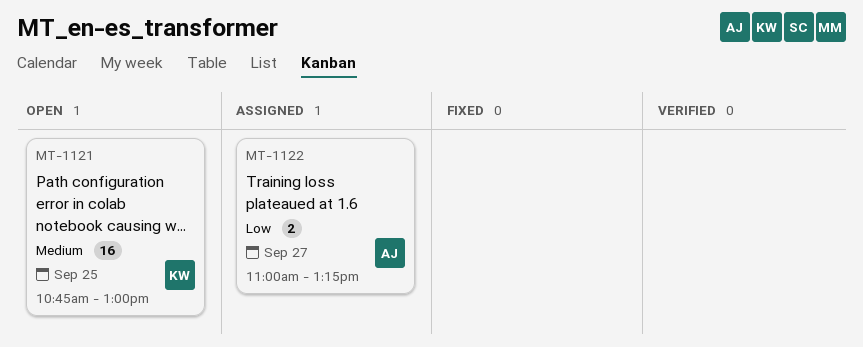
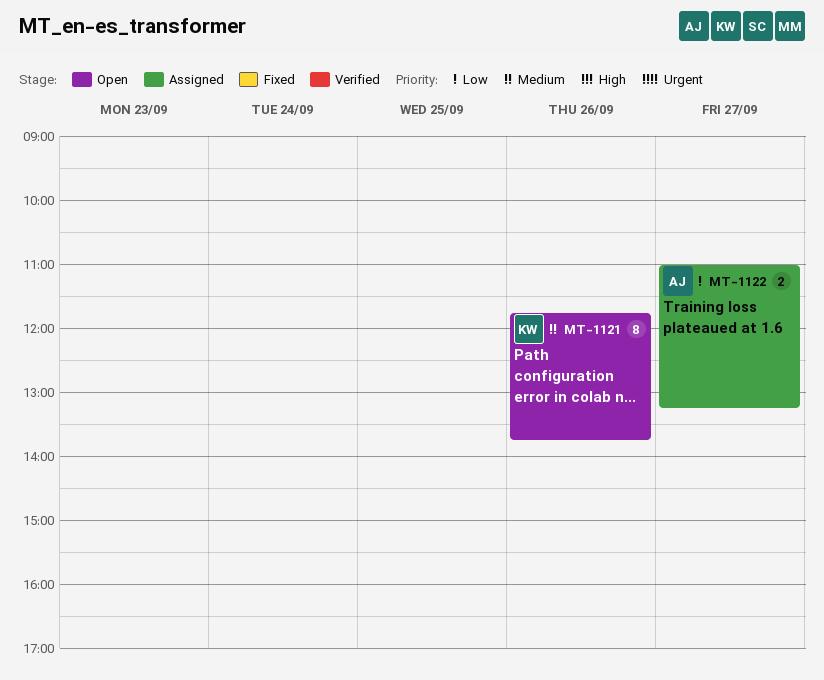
MT-1121, estimate: 16 -> 8
MT-1121, day: Sep 25 -> Sep 26
MT-1121, begins: 10:45 -> 11:45
MT-1121, ends: 13:00 -> 13:45

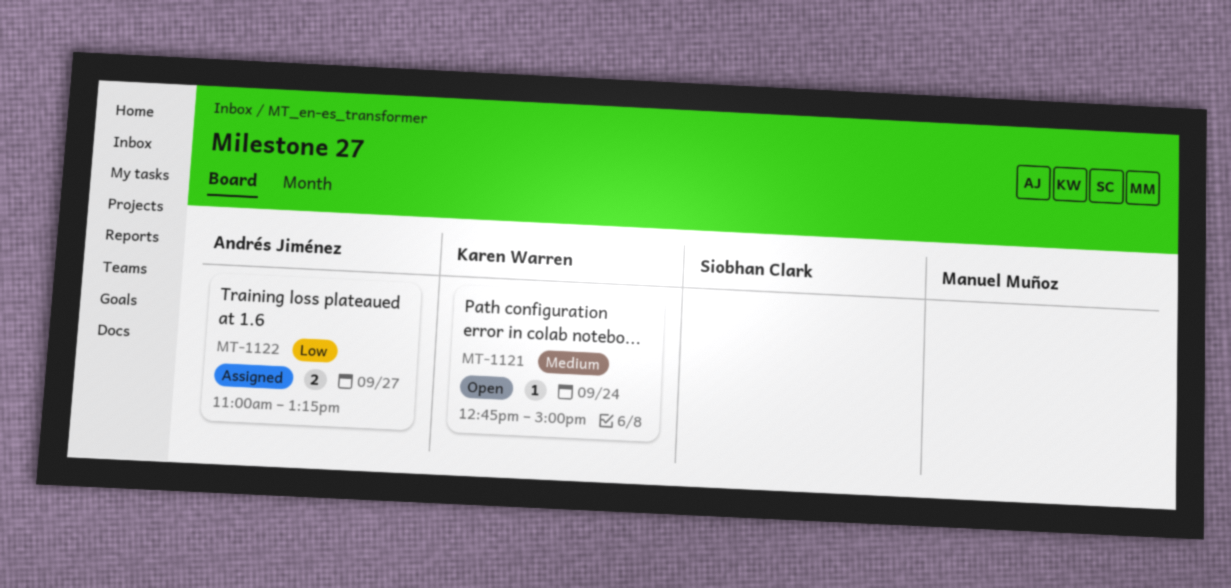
MT-1121, estimate: 8 -> 1
MT-1121, day: Sep 26 -> Sep 24
MT-1121, begins: 11:45 -> 12:45
MT-1121, ends: 13:45 -> 15:00

